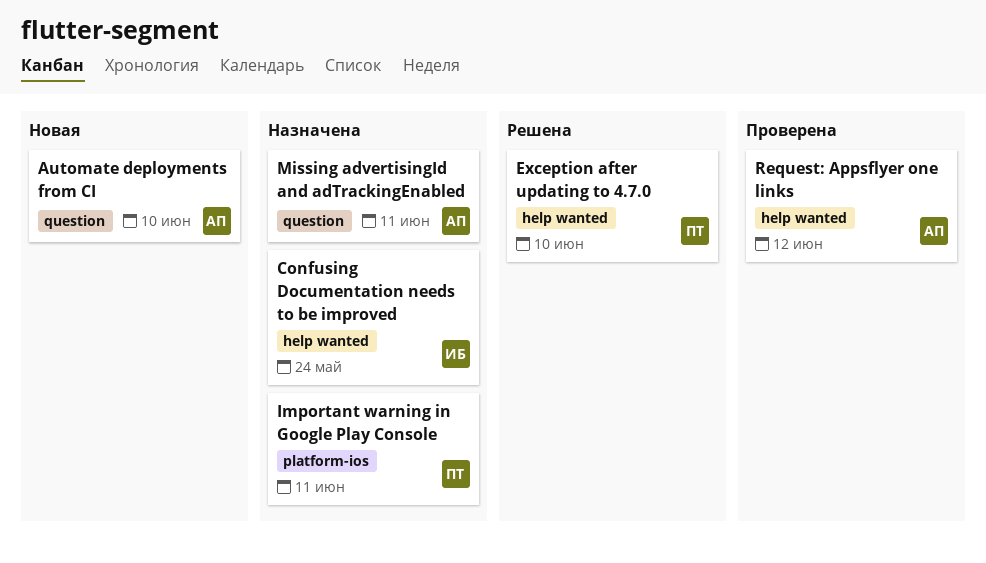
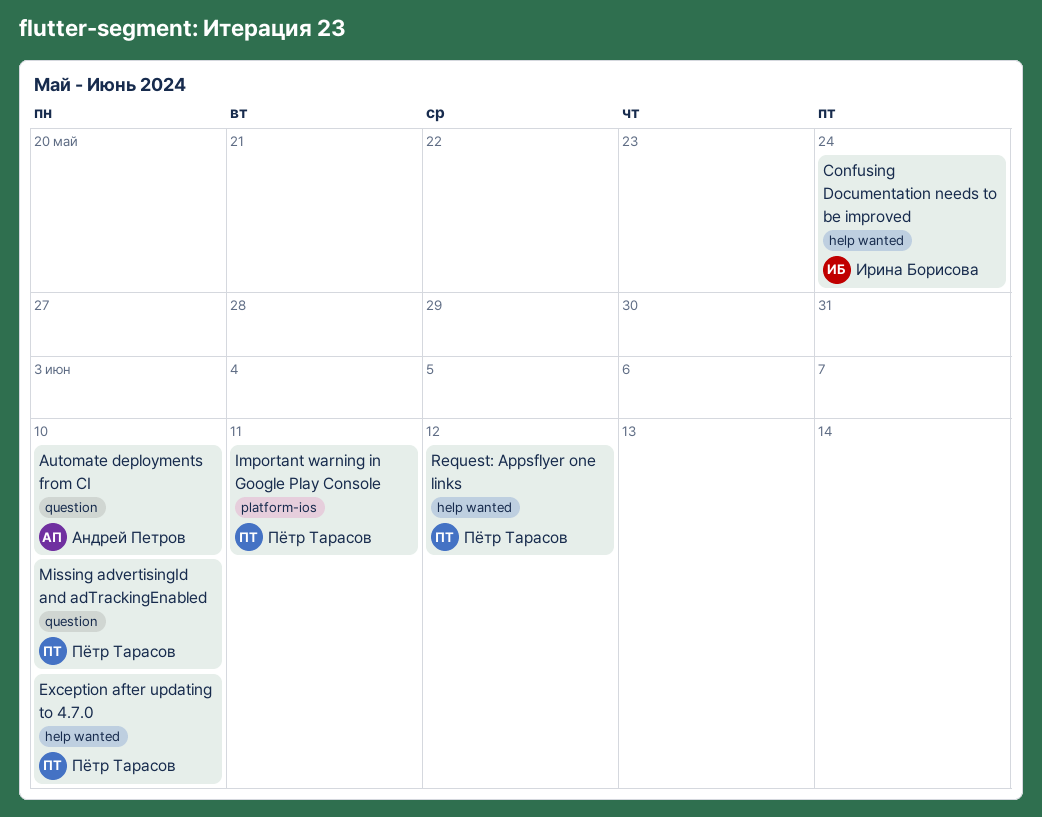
Missing advertisingId and adTrackingEnabled, owner: Андрей Петров -> Пётр Тарасов
Missing advertisingId and adTrackingEnabled, due: Jun 11 -> Jun 10
Request: Appsflyer one links, owner: Андрей Петров -> Пётр Тарасов

